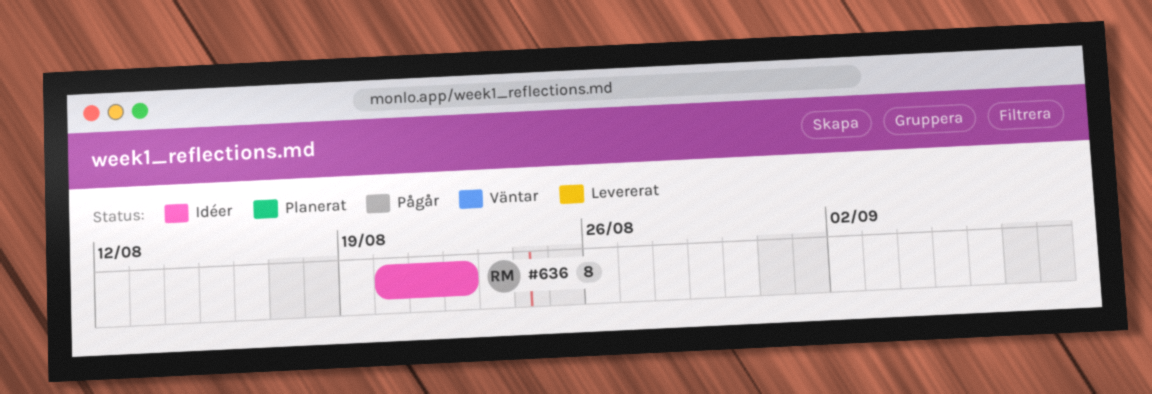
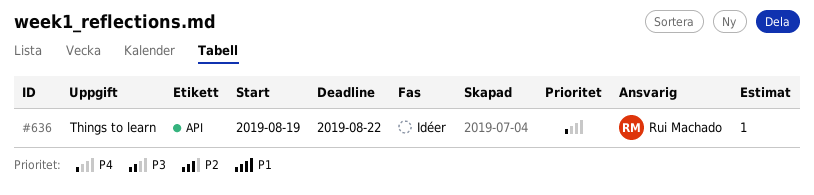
#636, estimate: 8 -> 1
#636, start: Aug 20 -> Aug 19

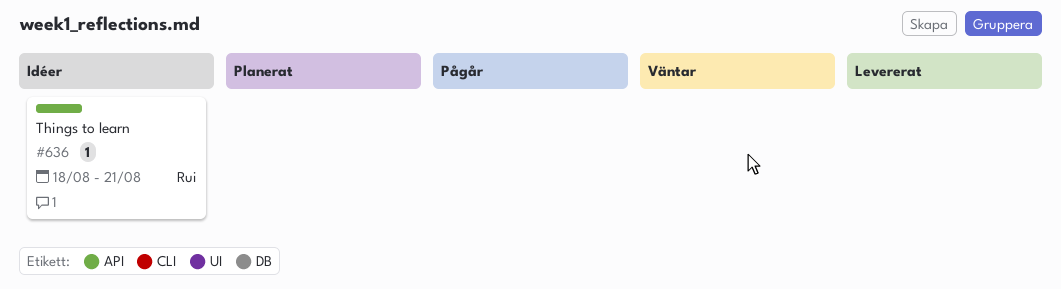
#636, start: Aug 19 -> Aug 18
#636, due: Aug 22 -> Aug 21

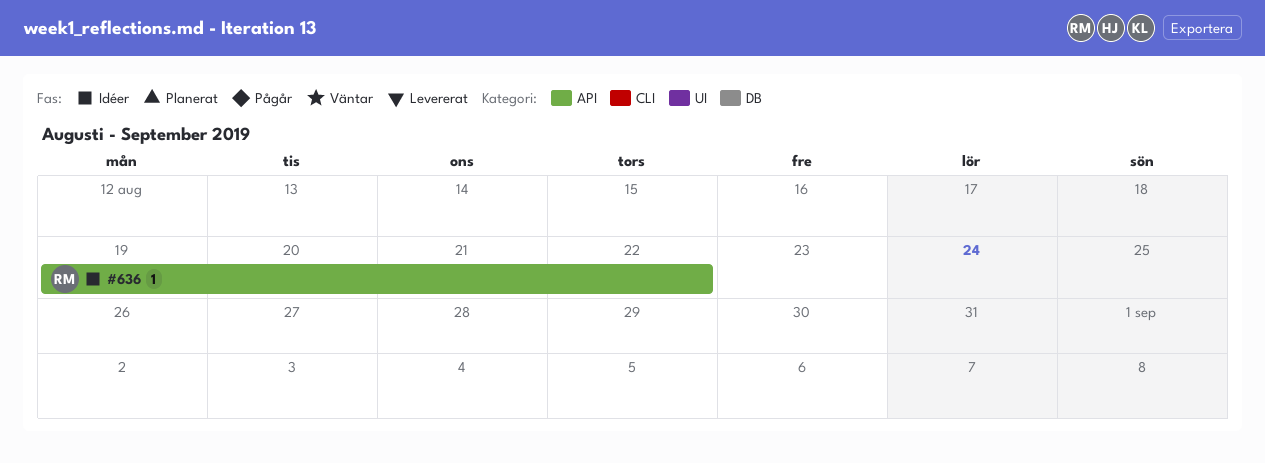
#636, start: Aug 18 -> Aug 19
#636, due: Aug 21 -> Aug 22

